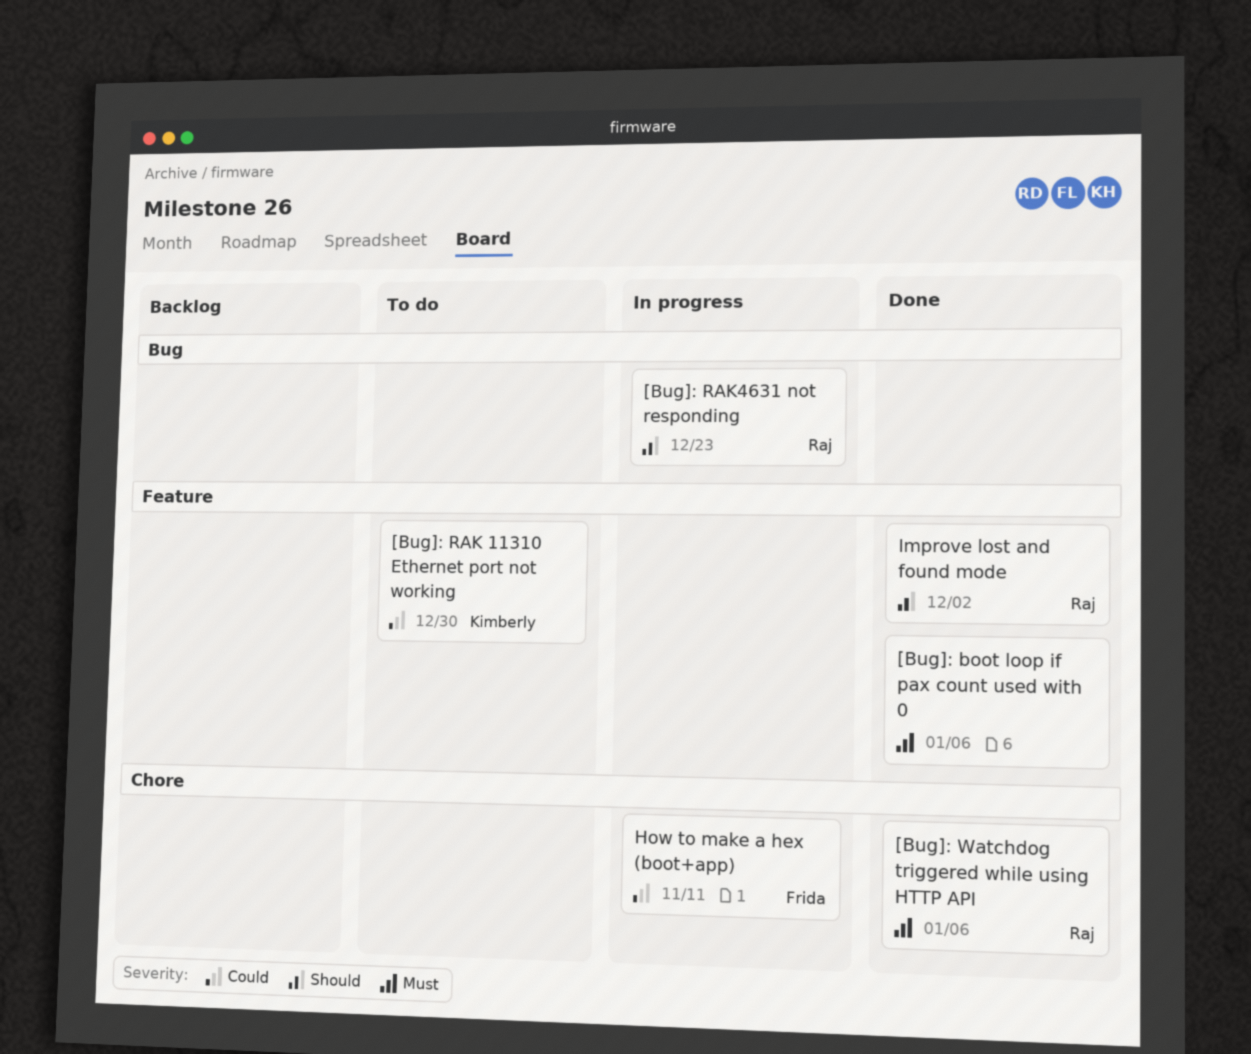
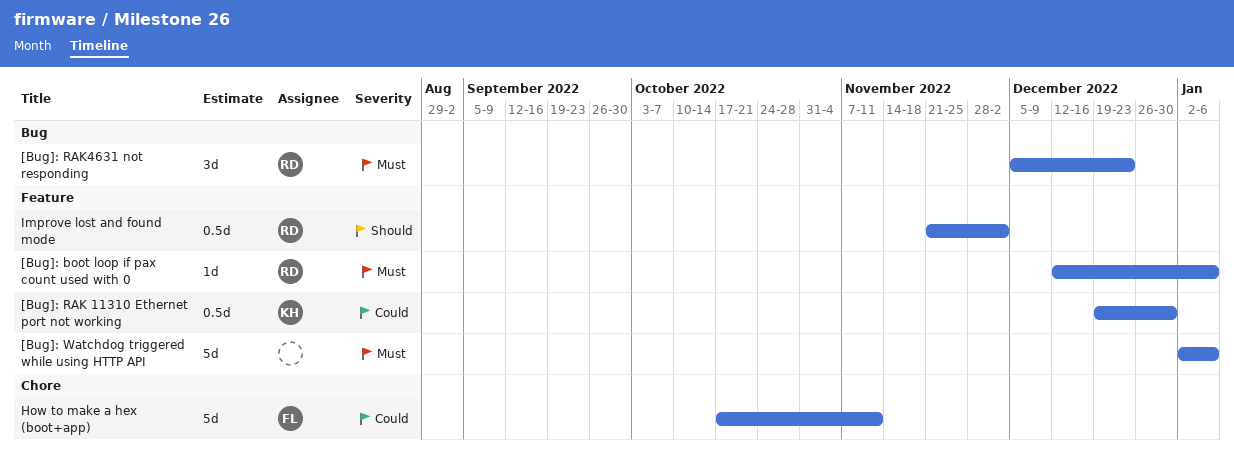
[Bug]: boot loop if pax count used with 0, owner: none -> Raj
[Bug]: RAK4631 not responding, priority: Should -> Must
[Bug]: Watchdog triggered while using HTTP API, owner: Raj -> none
[Bug]: Watchdog triggered while using HTTP API, label: Chore -> Feature

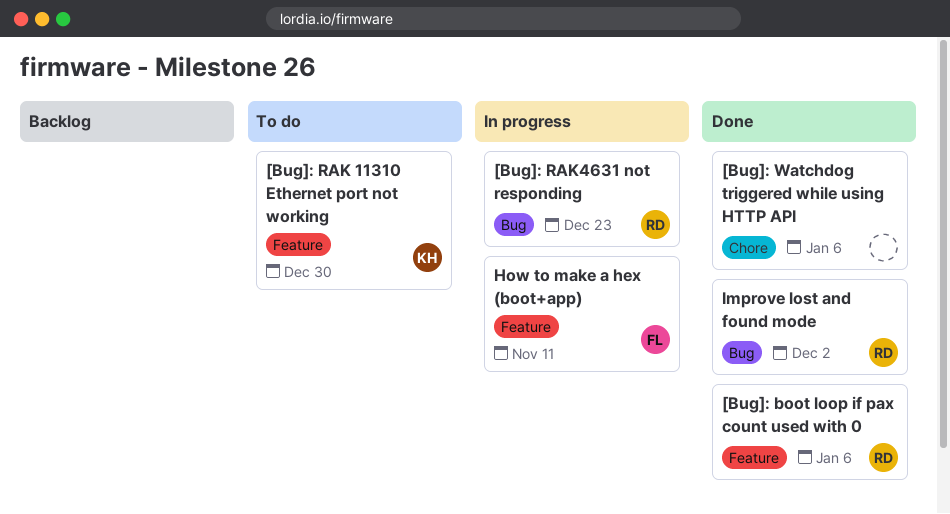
[Bug]: Watchdog triggered while using HTTP API, label: Feature -> Chore
How to make a hex (boot+app), label: Chore -> Feature
Improve lost and found mode, label: Feature -> Bug

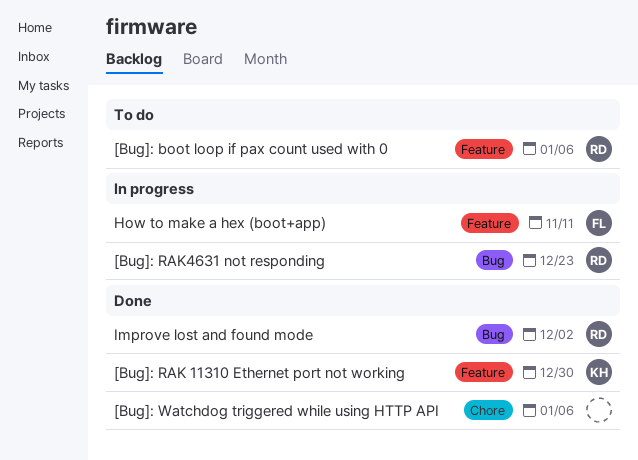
[Bug]: boot loop if pax count used with 0, status: Done -> To do
[Bug]: RAK 11310 Ethernet port not working, status: To do -> Done

